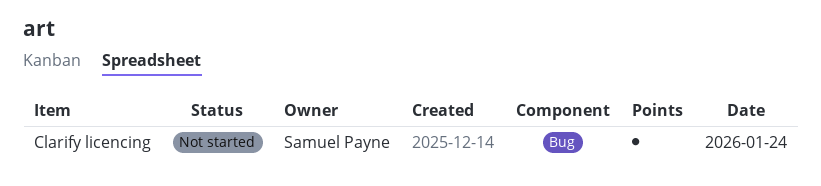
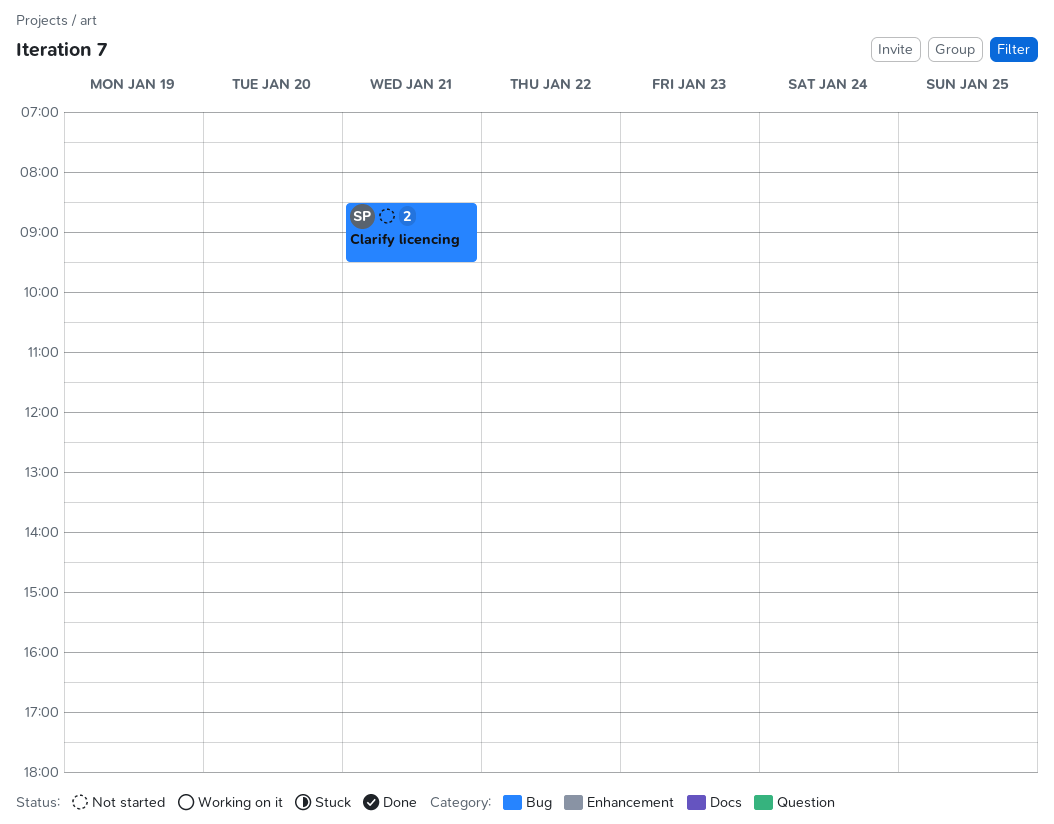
Clarify licencing, estimate: 1 -> 2
Clarify licencing, day: Jan 24 -> Jan 21

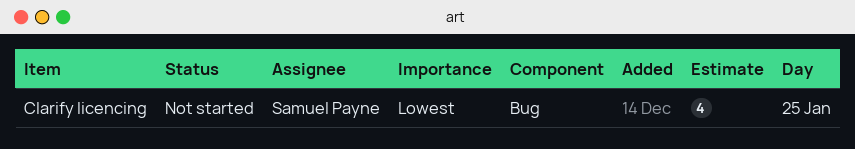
Clarify licencing, estimate: 2 -> 4
Clarify licencing, day: Jan 21 -> Jan 25

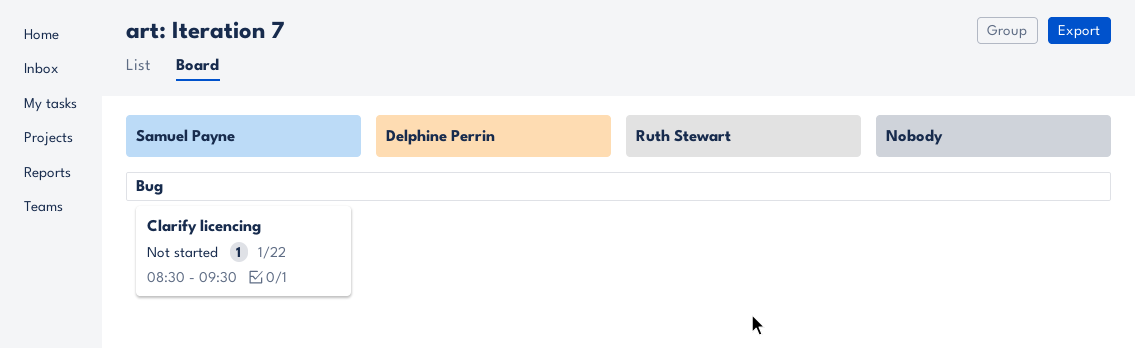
Clarify licencing, estimate: 4 -> 1
Clarify licencing, day: Jan 25 -> Jan 22

